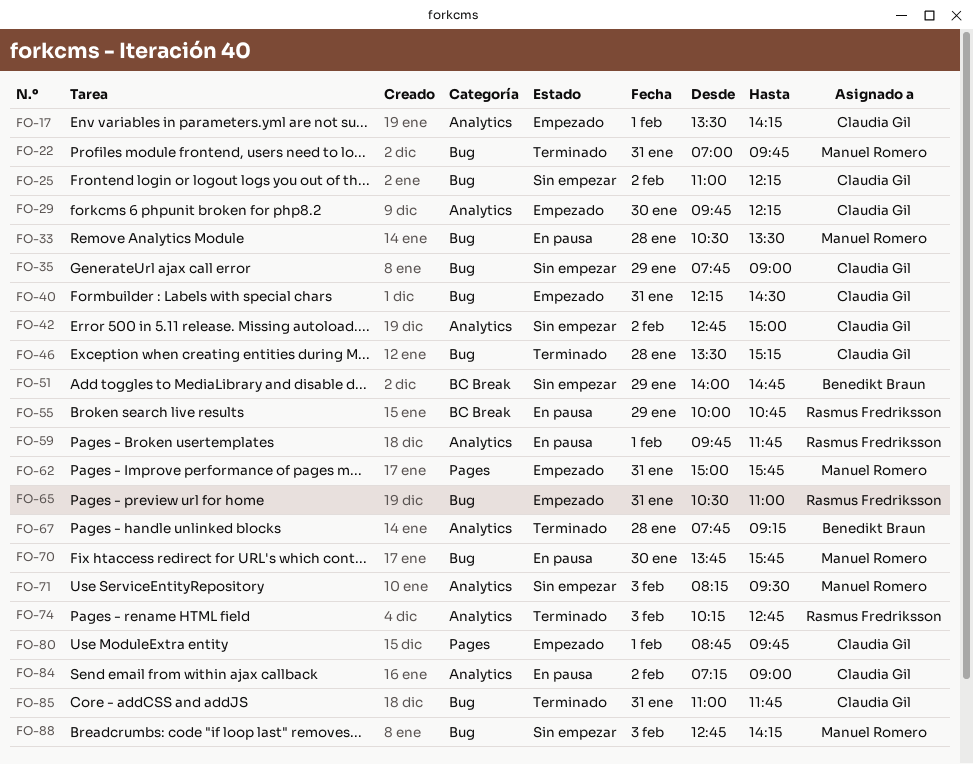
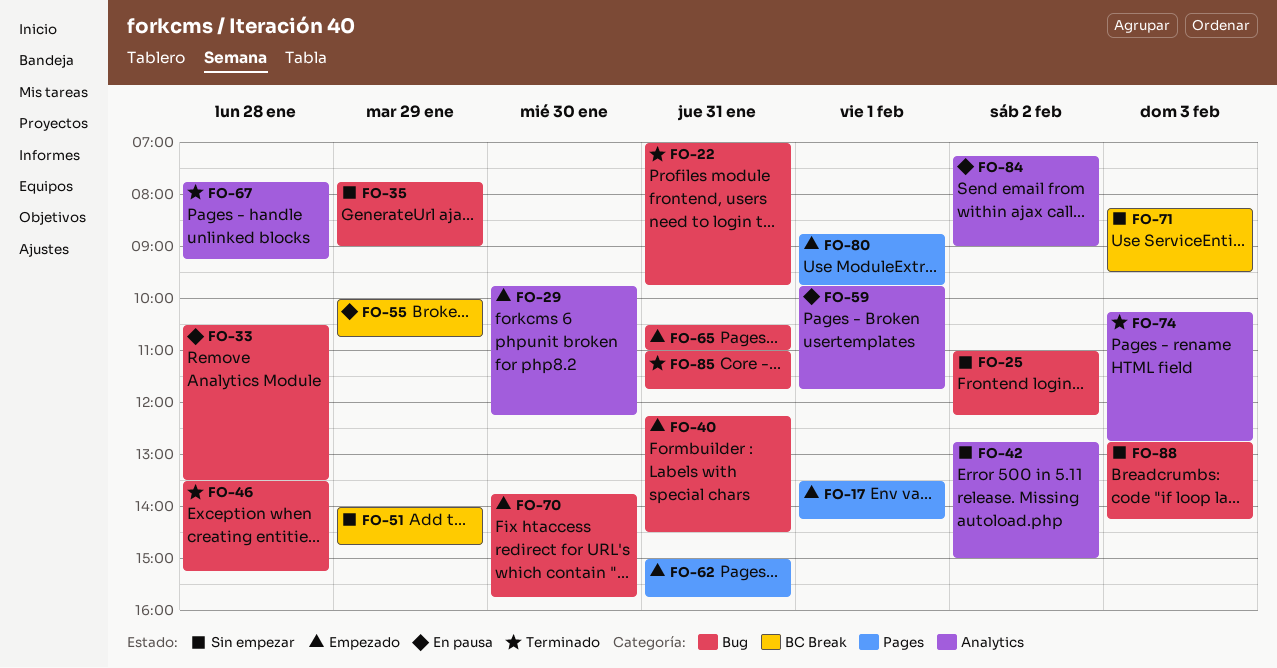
FO-17, label: Analytics -> Pages
FO-70, status: En pausa -> Empezado
FO-71, label: Analytics -> BC Break

